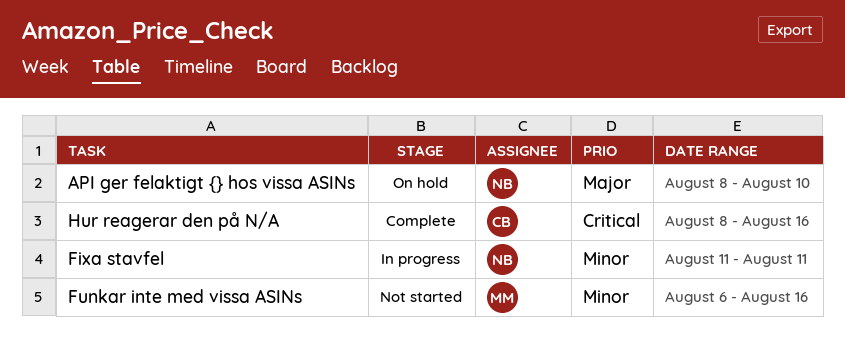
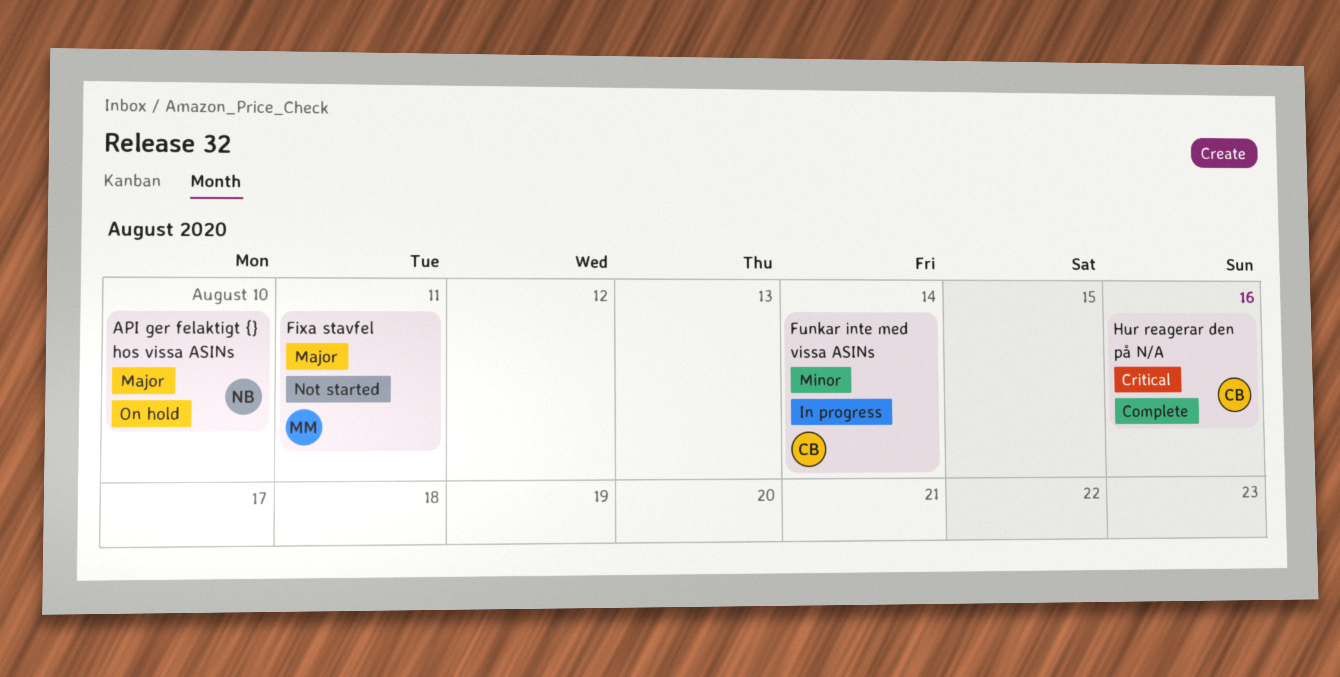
Fixa stavfel, status: In progress -> Not started
Fixa stavfel, owner: NB -> MM
Fixa stavfel, priority: Minor -> Major
Funkar inte med vissa ASINs, status: Not started -> In progress
Funkar inte med vissa ASINs, owner: MM -> CB
Funkar inte med vissa ASINs, due: Aug 16 -> Aug 14

